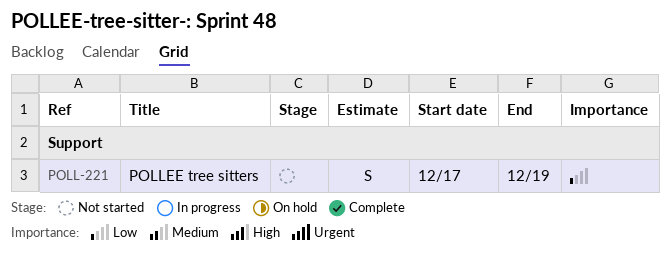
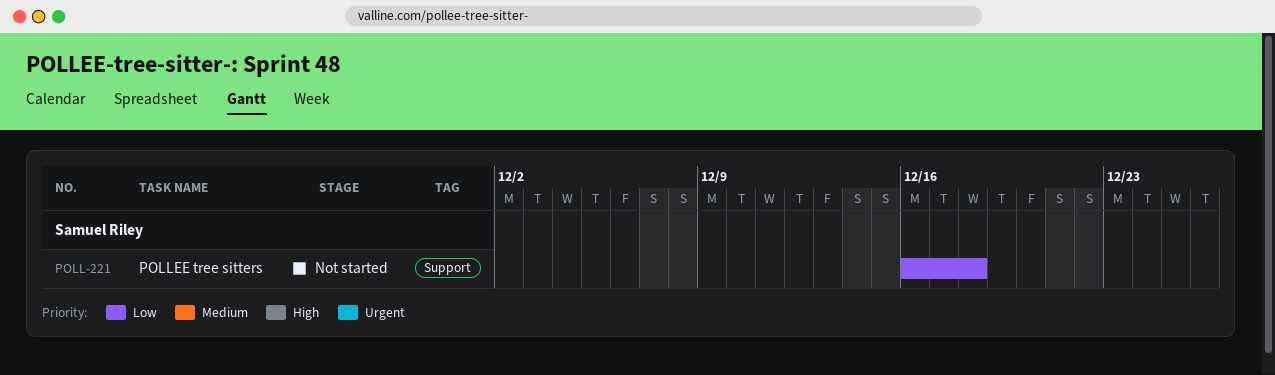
POLL-221, start: Dec 17 -> Dec 16
POLL-221, due: Dec 19 -> Dec 18

